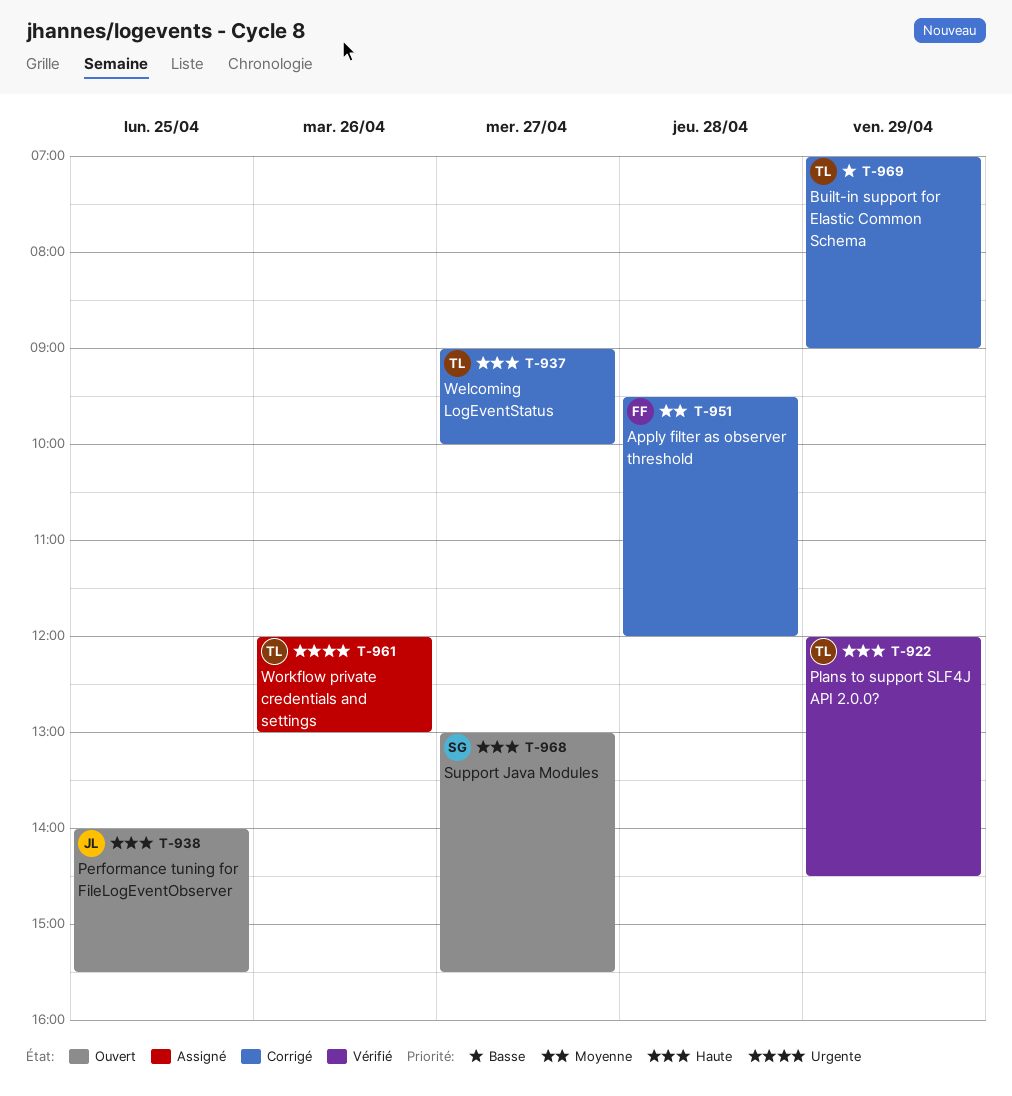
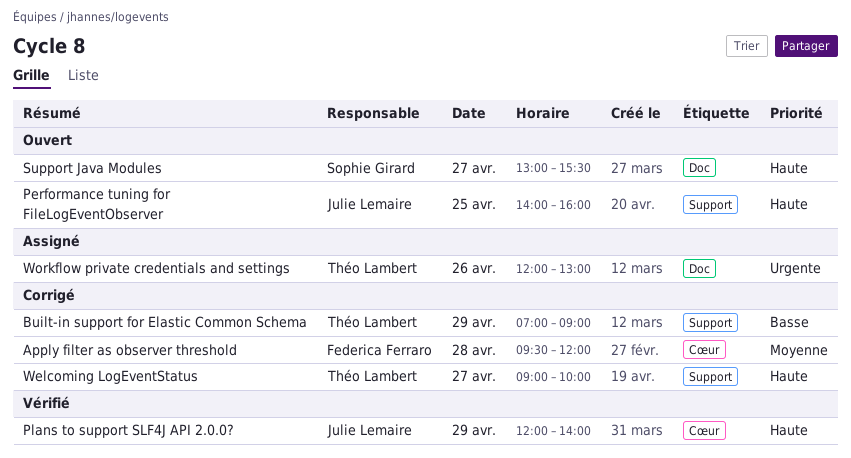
Performance tuning for FileLogEventObserver, ends: 15:30 -> 16:00
Plans to support SLF4J API 2.0.0?, owner: Théo Lambert -> Julie Lemaire
Plans to support SLF4J API 2.0.0?, ends: 14:30 -> 14:00

